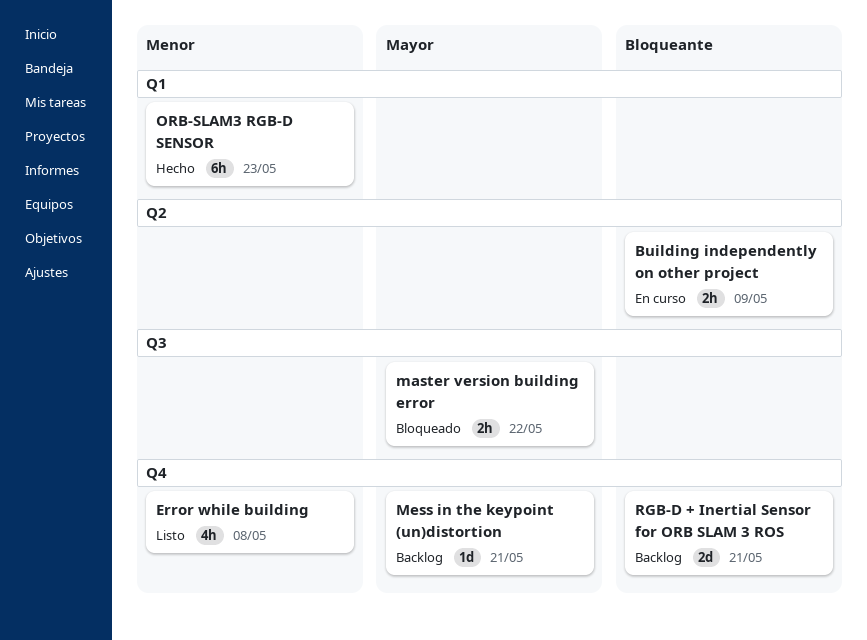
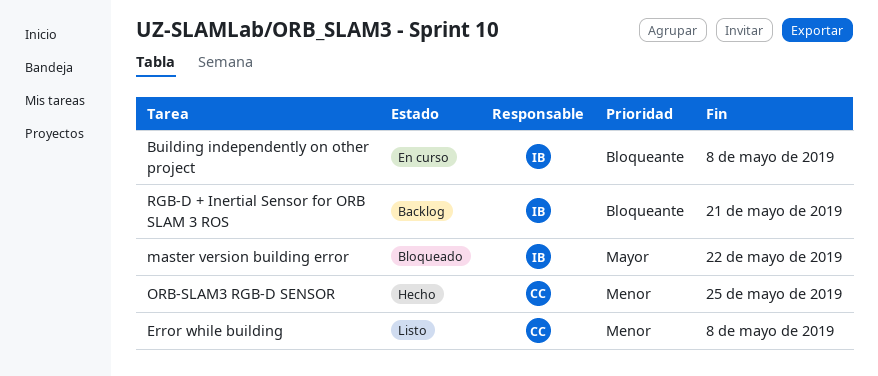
Building independently on other project, due: May 9 -> May 8
Mess in the keypoint (un)distortion: present -> none
ORB-SLAM3 RGB-D SENSOR, due: May 23 -> May 25

